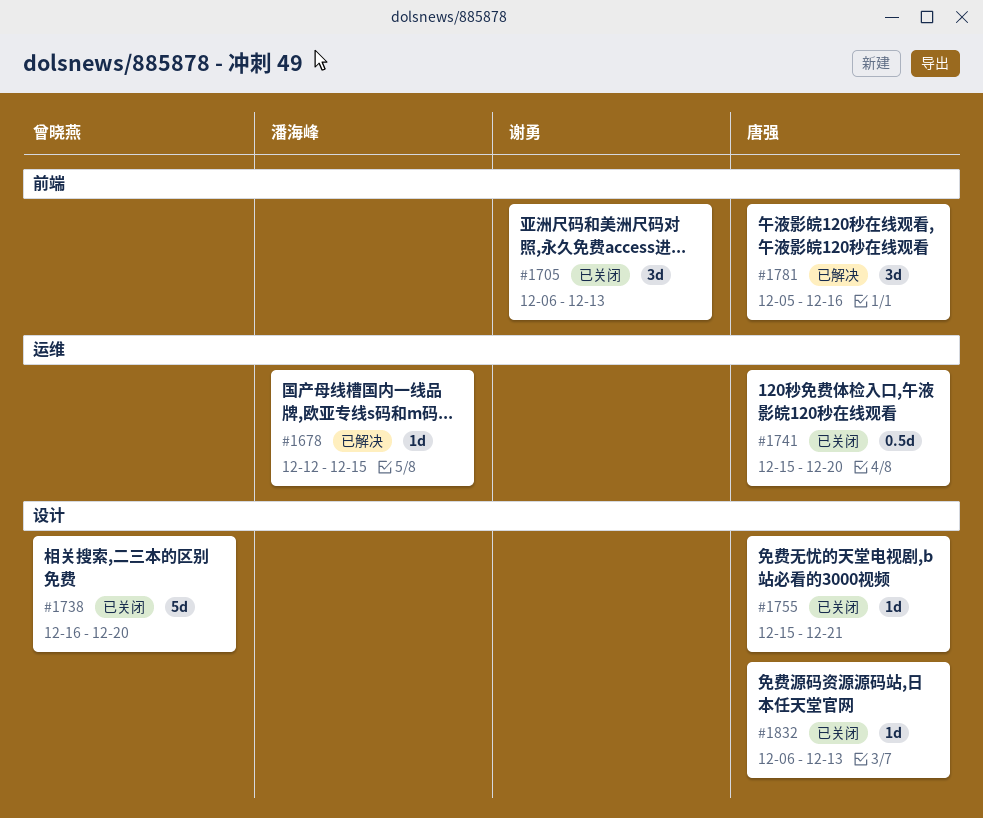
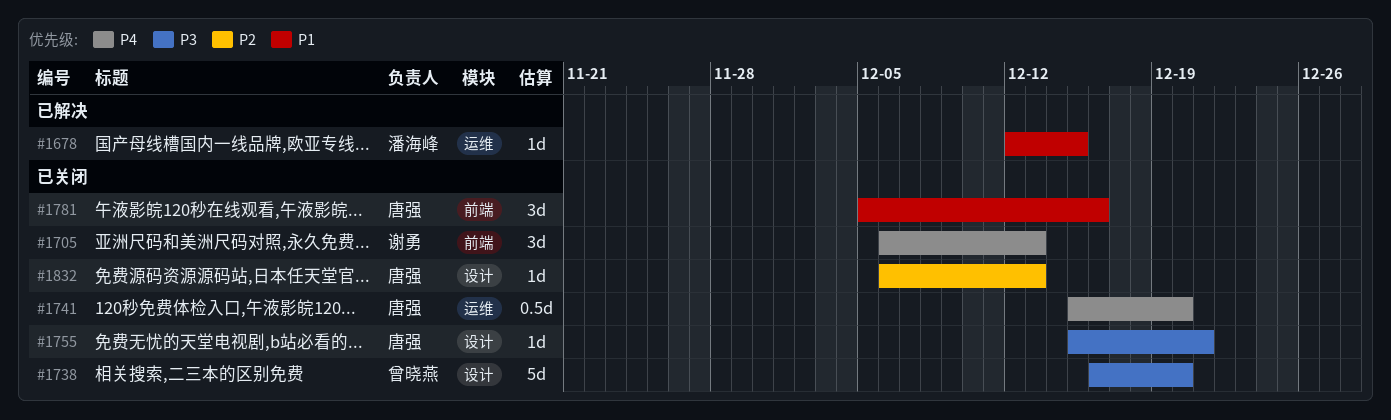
#1781, status: 已解决 -> 已关闭

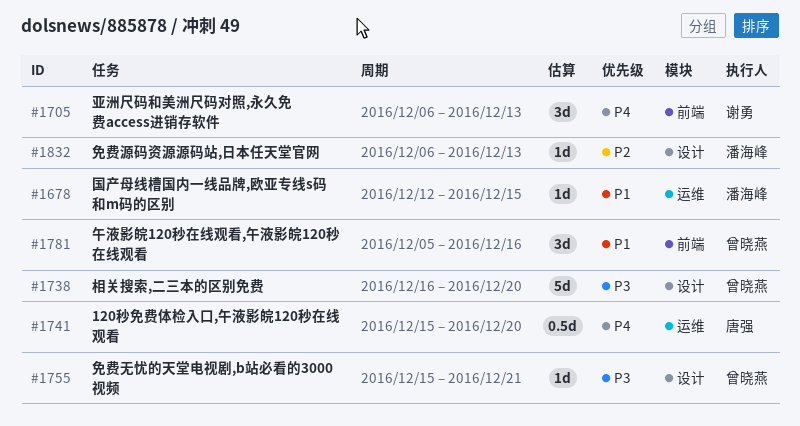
#1755, owner: 唐强 -> 曾晓燕
#1781, owner: 唐强 -> 曾晓燕
#1832, owner: 唐强 -> 潘海峰

